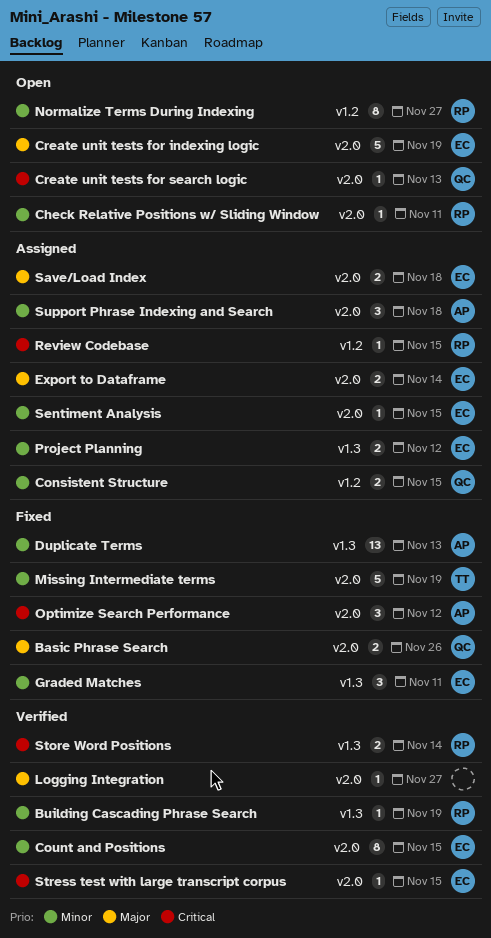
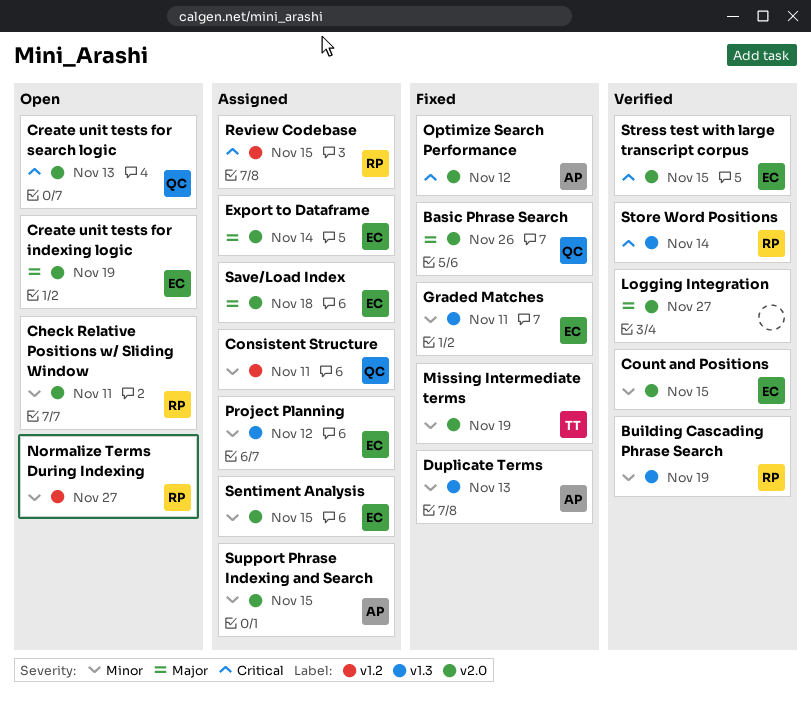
Consistent Structure, due: Nov 15 -> Nov 11
Support Phrase Indexing and Search, due: Nov 18 -> Nov 15

